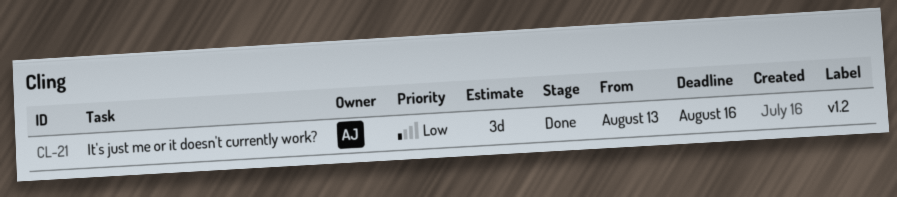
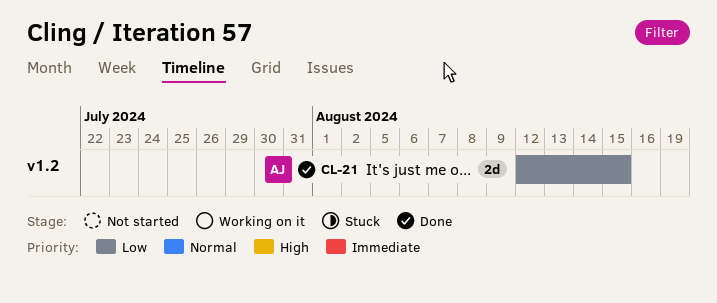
CL-21, estimate: 3d -> 2d
CL-21, start: Aug 13 -> Aug 12
CL-21, due: Aug 16 -> Aug 15

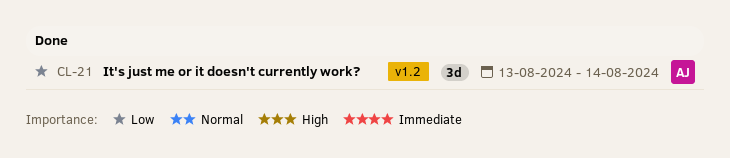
CL-21, estimate: 2d -> 3d
CL-21, start: Aug 12 -> Aug 13
CL-21, due: Aug 15 -> Aug 14

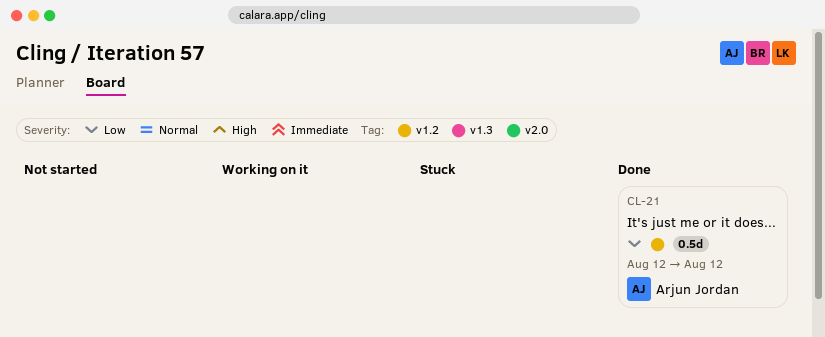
CL-21, estimate: 3d -> 0.5d
CL-21, start: Aug 13 -> Aug 12
CL-21, due: Aug 14 -> Aug 12

